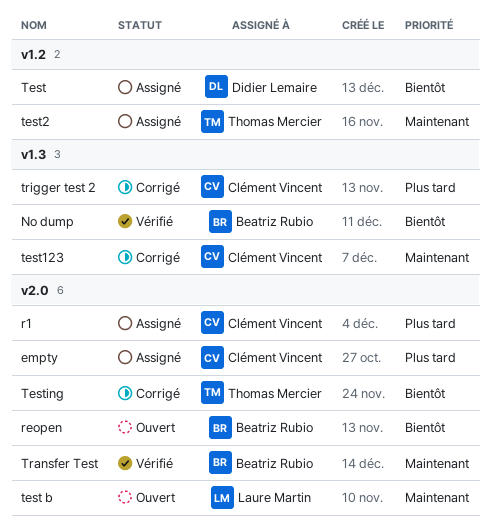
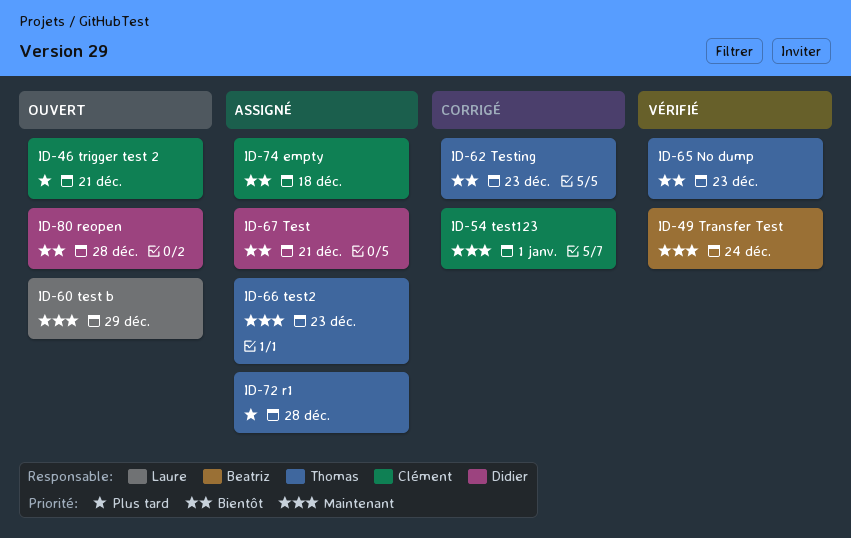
empty, priority: Plus tard -> Bientôt
No dump, owner: Beatriz Rubio -> Thomas Mercier
r1, owner: Clément Vincent -> Thomas Mercier
reopen, owner: Beatriz Rubio -> Didier Lemaire
trigger test 2, status: Corrigé -> Ouvert

